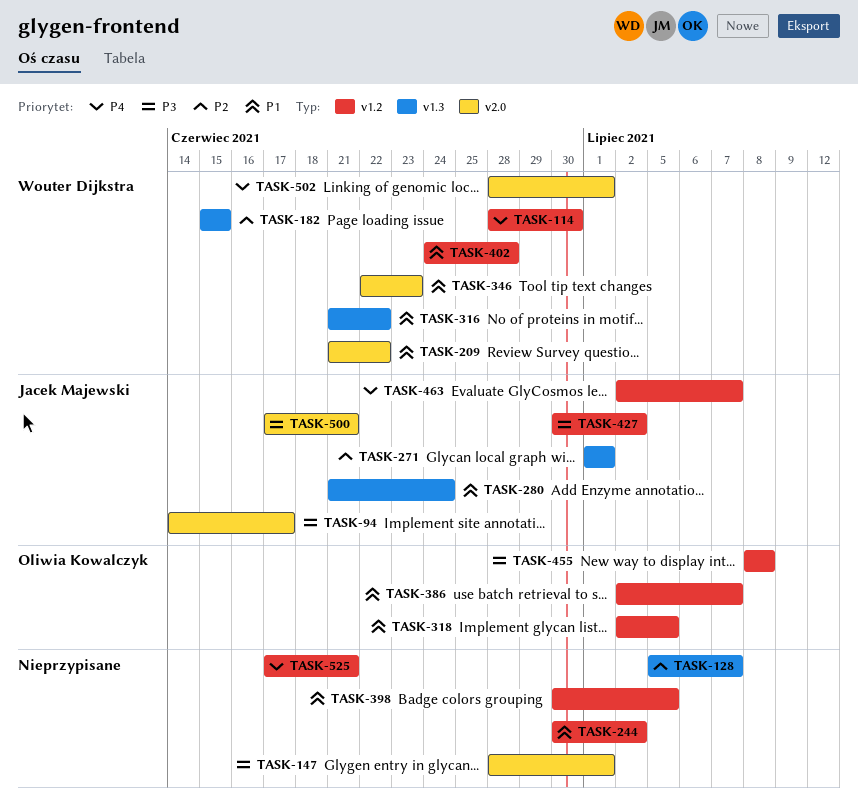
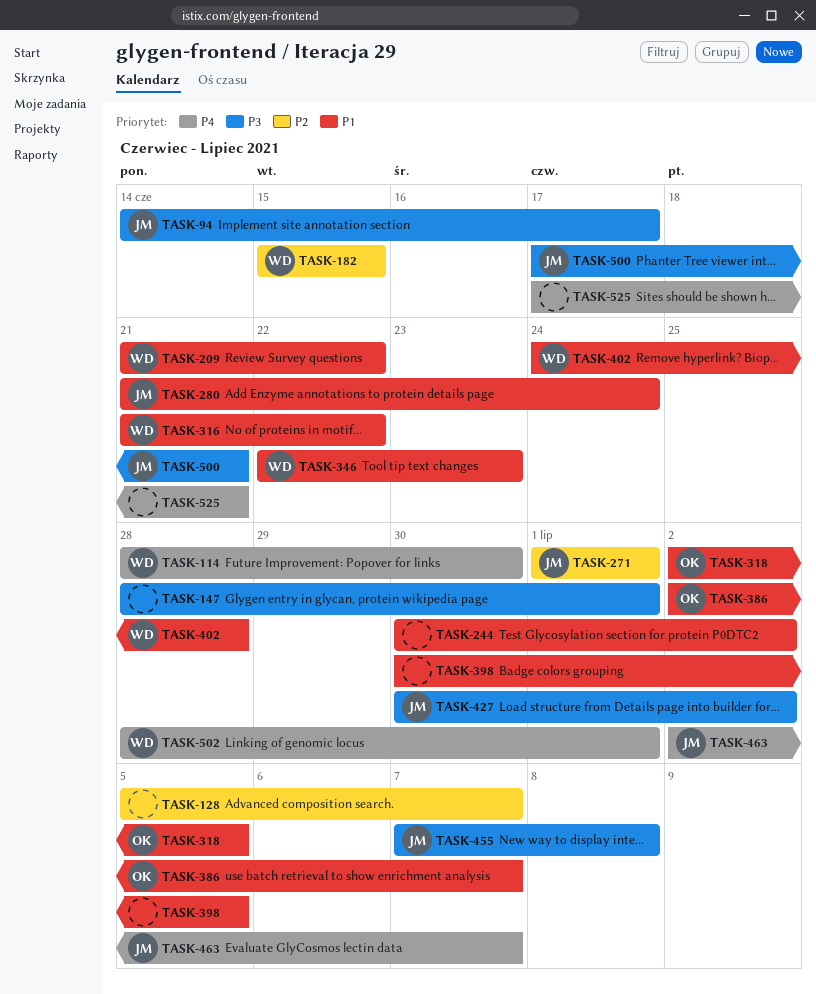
TASK-455, owner: Oliwia Kowalczyk -> Jacek Majewski
TASK-455, start: Jul 8 -> Jul 7

